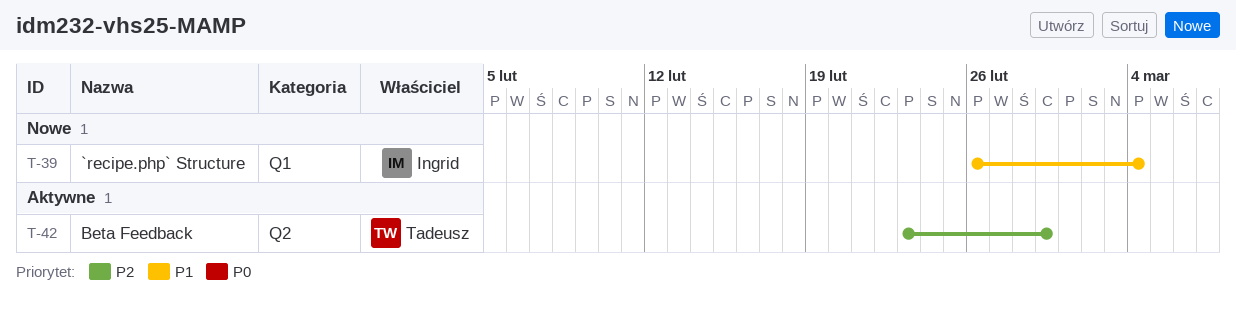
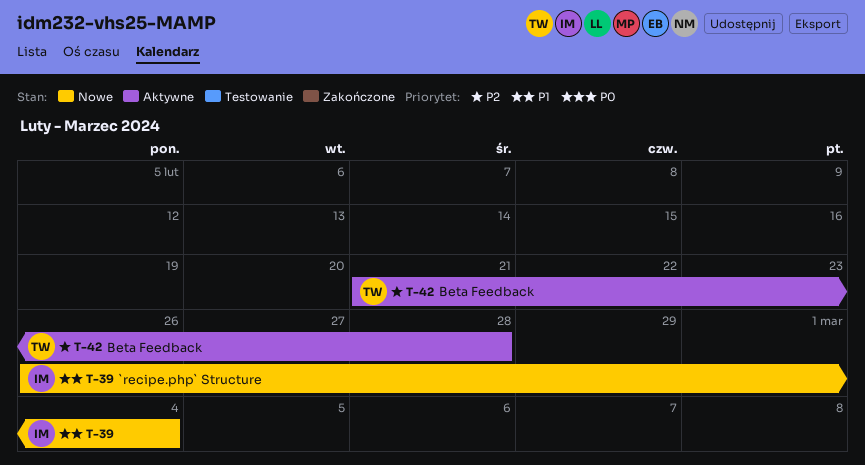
T-42, start: Feb 23 -> Feb 21
T-42, due: Feb 29 -> Feb 28

